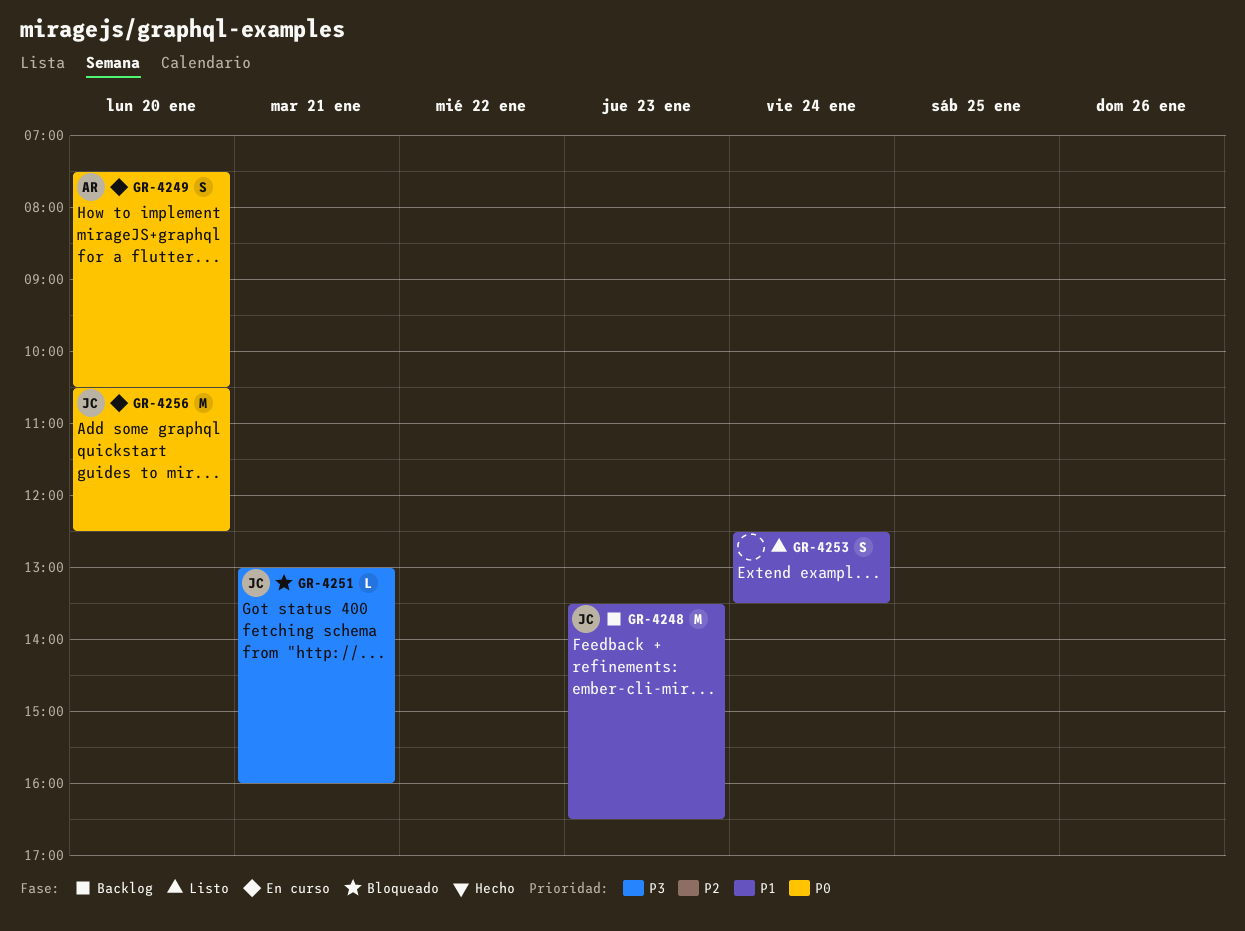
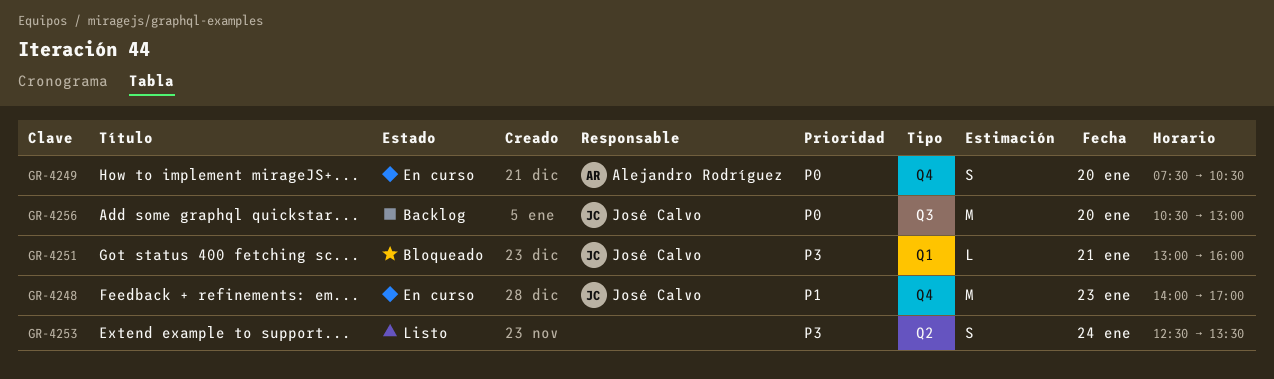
GR-4248, status: Backlog -> En curso
GR-4248, begins: 13:30 -> 14:00
GR-4248, ends: 16:30 -> 17:00
GR-4253, priority: P1 -> P3
GR-4256, status: En curso -> Backlog
GR-4256, ends: 12:30 -> 13:00

